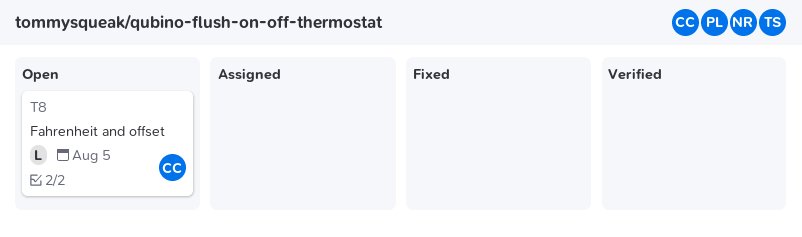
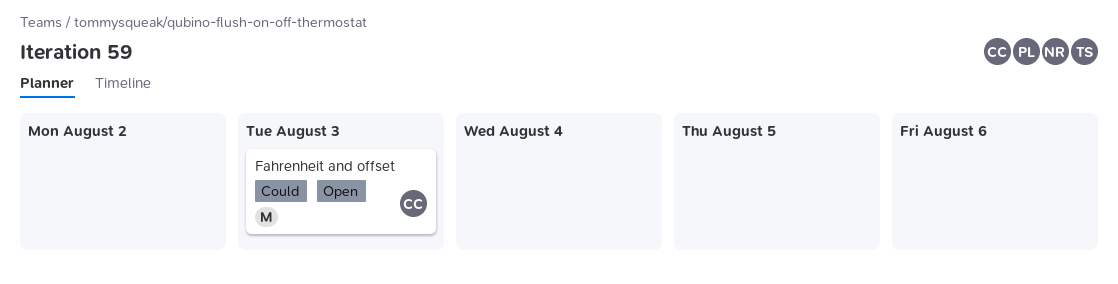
Fahrenheit and offset, estimate: L -> M
Fahrenheit and offset, due: Aug 5 -> Aug 3

